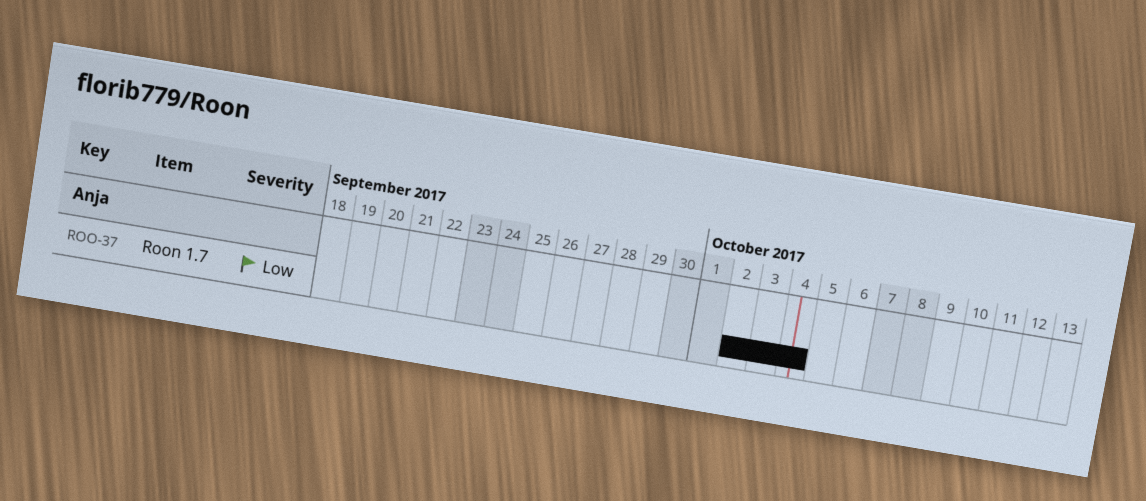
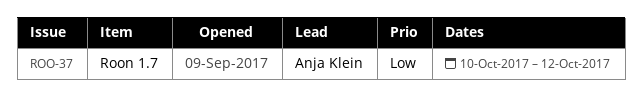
ROO-37, start: Oct 2 -> Oct 10
ROO-37, due: Oct 4 -> Oct 12

